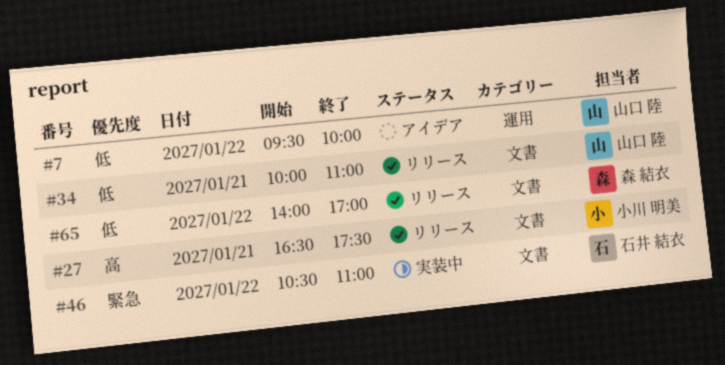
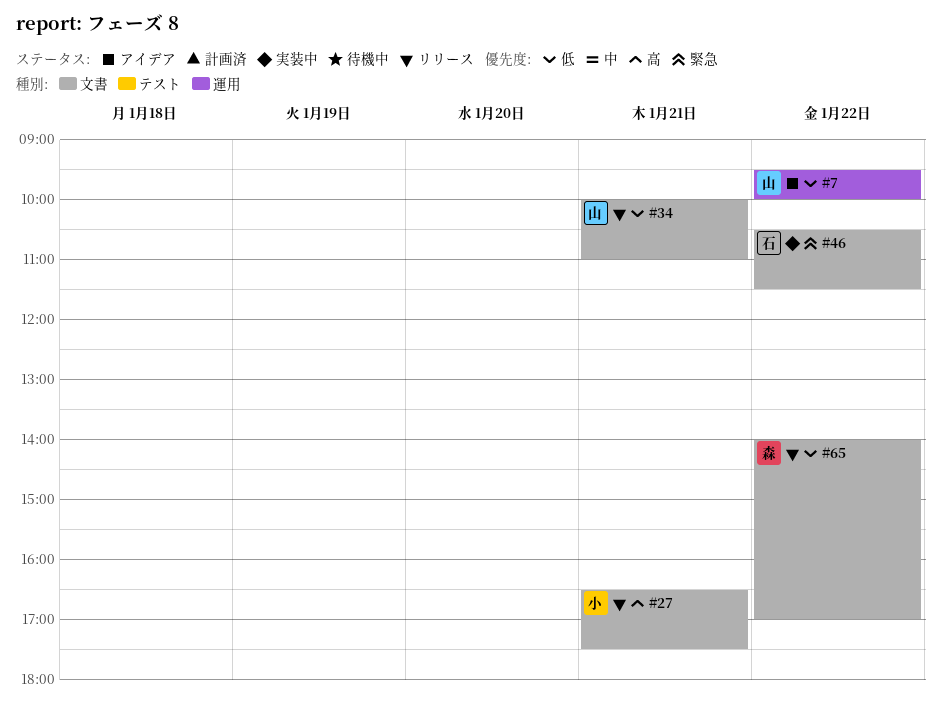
#46, ends: 11:00 -> 11:30

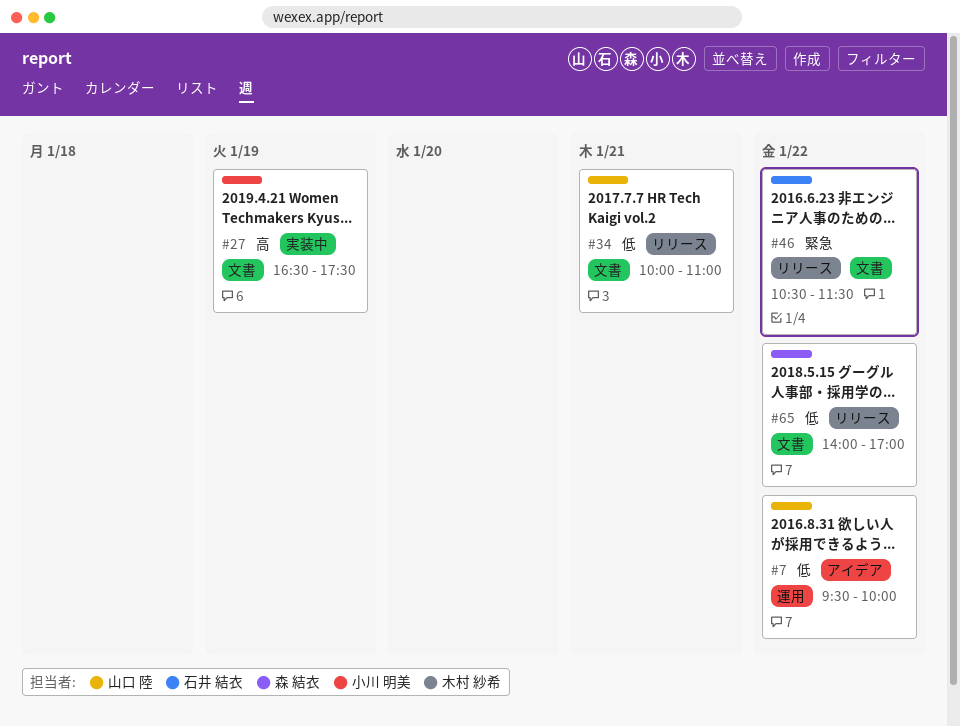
#27, status: リリース -> 実装中
#27, day: Jan 21 -> Jan 19
#46, status: 実装中 -> リリース

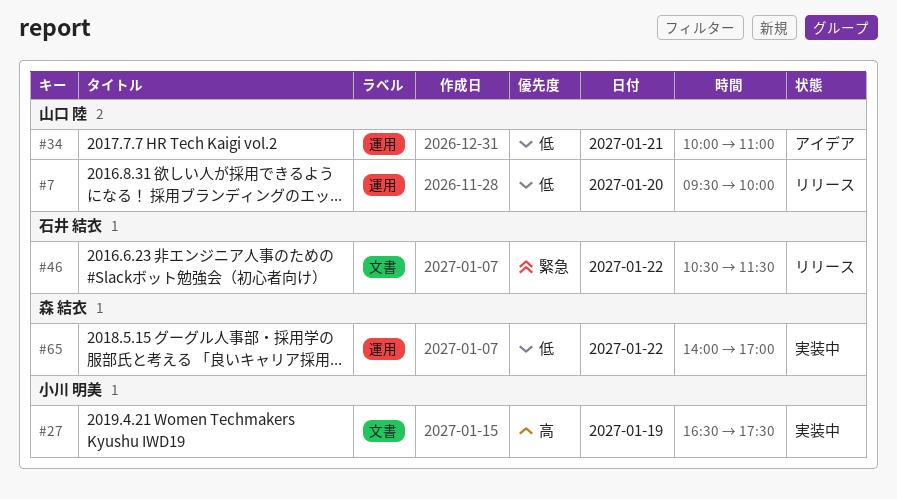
#7, status: アイデア -> リリース
#7, day: Jan 22 -> Jan 20
#34, status: リリース -> アイデア
#34, label: 文書 -> 運用
#65, status: リリース -> 実装中
#65, label: 文書 -> 運用

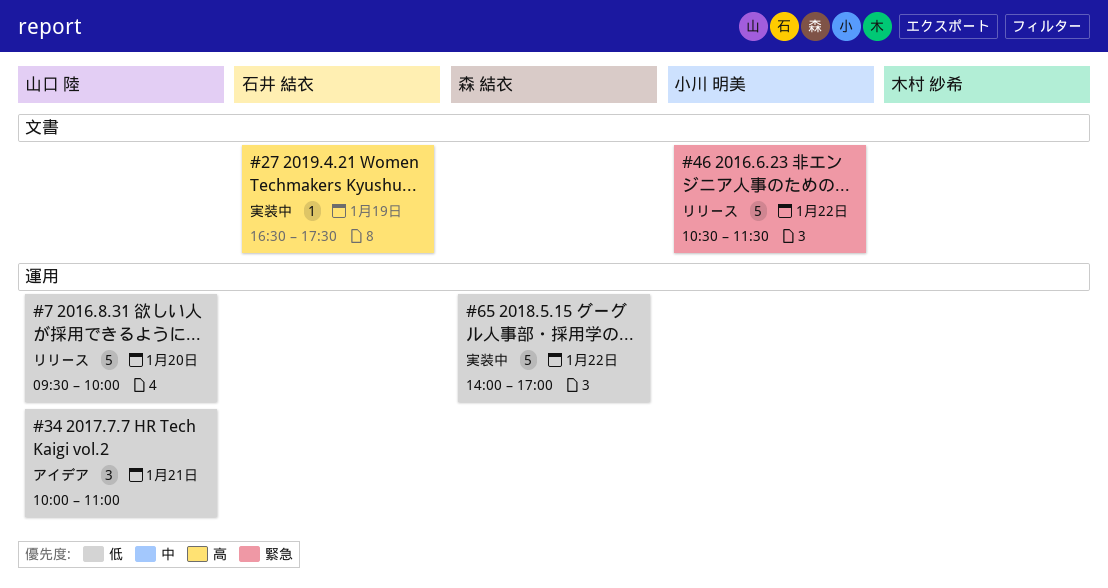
#27, owner: 小川 明美 -> 石井 結衣
#46, owner: 石井 結衣 -> 小川 明美

